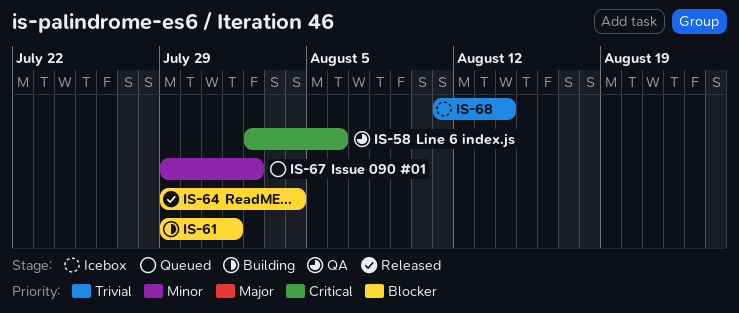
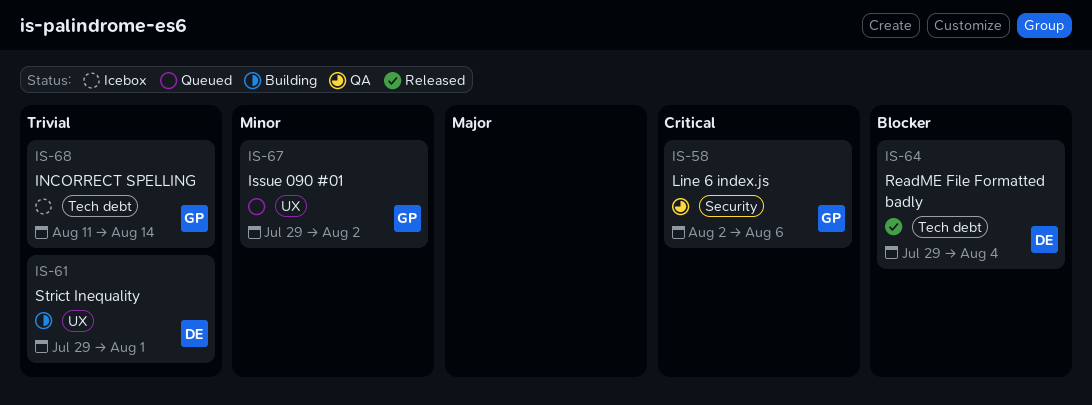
IS-61, priority: Blocker -> Trivial

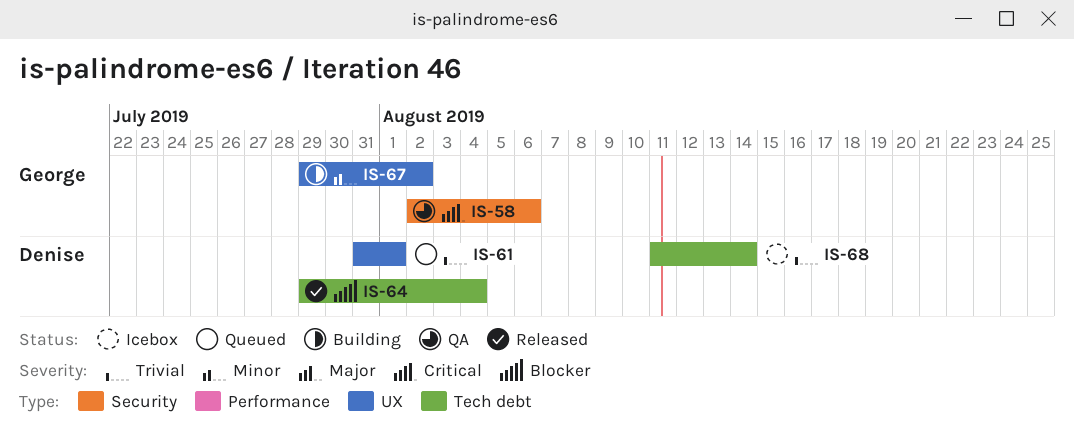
IS-61, status: Building -> Queued
IS-61, start: Jul 29 -> Jul 31
IS-67, status: Queued -> Building
IS-68, owner: George -> Denise

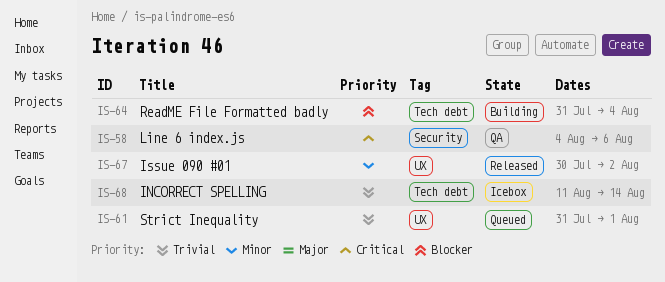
IS-58, start: Aug 2 -> Aug 4
IS-64, status: Released -> Building
IS-64, start: Jul 29 -> Jul 31
IS-67, status: Building -> Released
IS-67, start: Jul 29 -> Jul 30

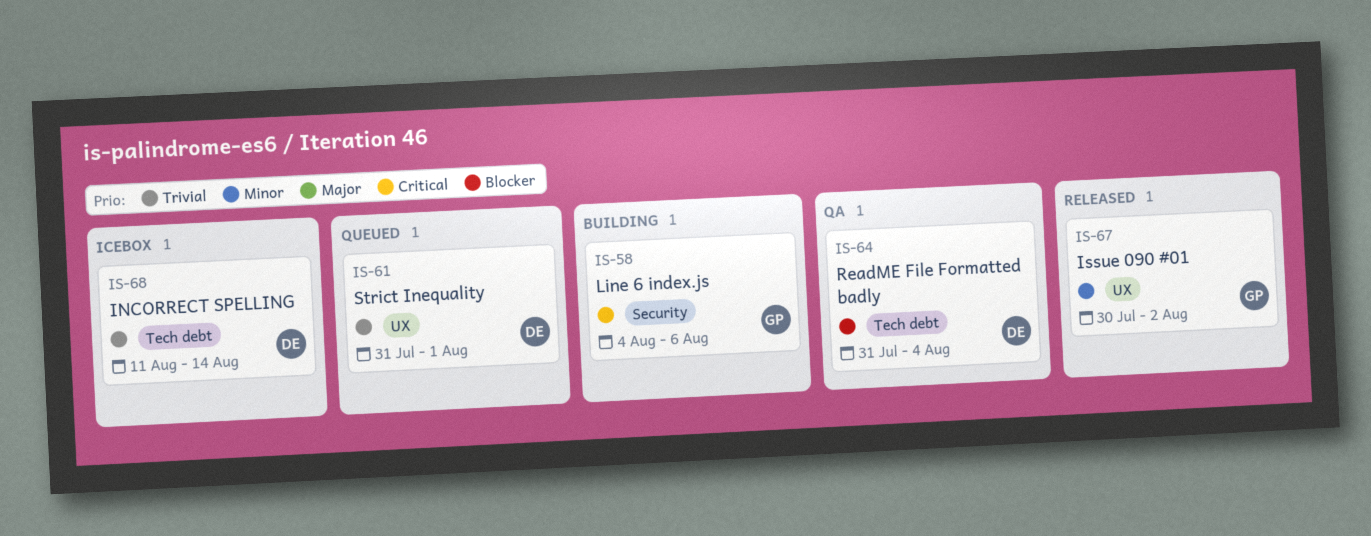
IS-58, status: QA -> Building
IS-64, status: Building -> QA

